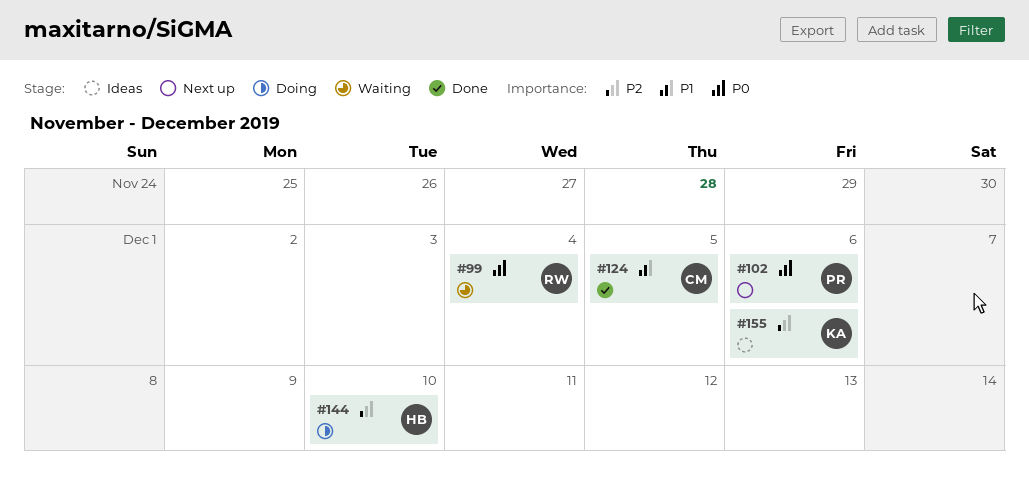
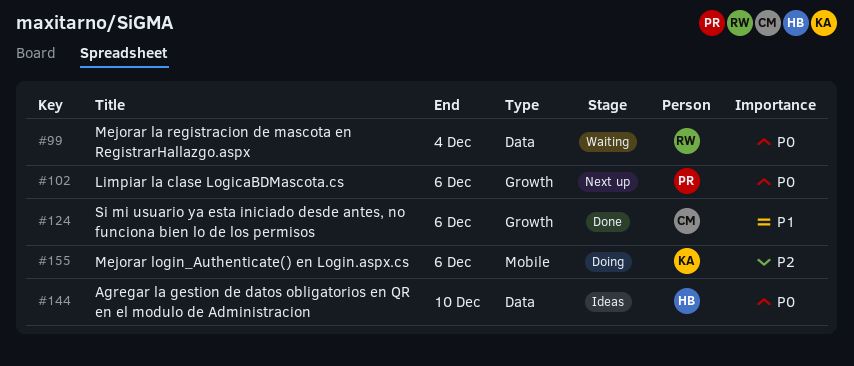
#124, due: Dec 5 -> Dec 6
#144, status: Doing -> Ideas
#144, priority: P2 -> P0
#155, status: Ideas -> Doing

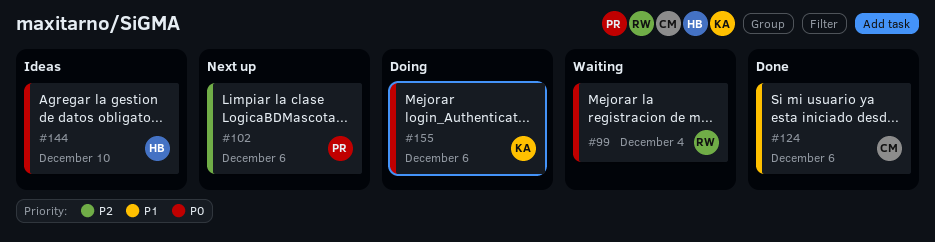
#102, priority: P0 -> P2
#155, priority: P2 -> P0

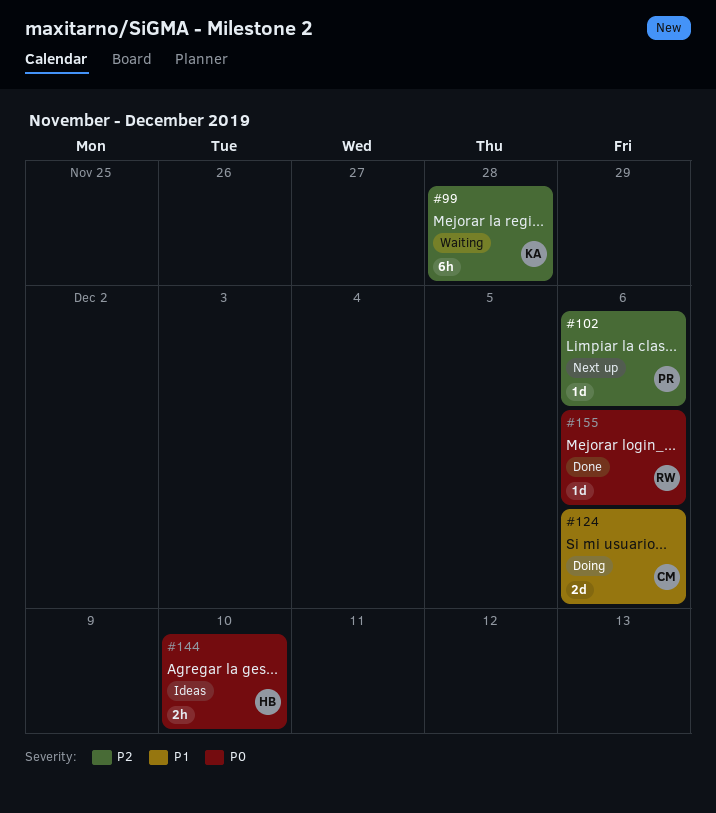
#99, owner: RW -> KA
#99, priority: P0 -> P2
#99, due: Dec 4 -> Nov 28
#124, status: Done -> Doing
#155, status: Doing -> Done
#155, owner: KA -> RW

